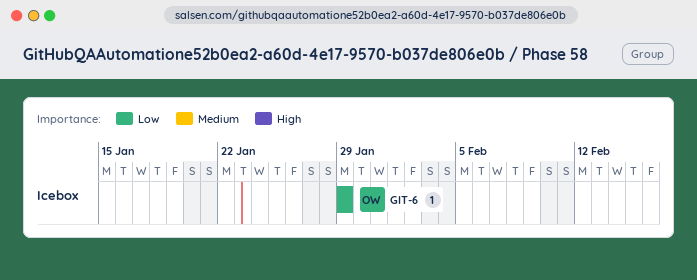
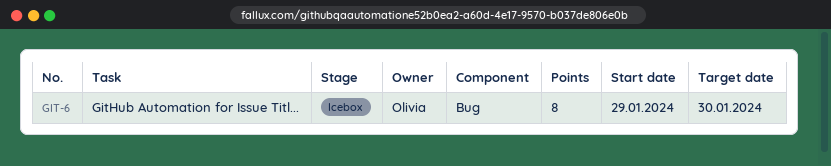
GIT-6, estimate: 1 -> 8
GIT-6, due: Jan 29 -> Jan 30

